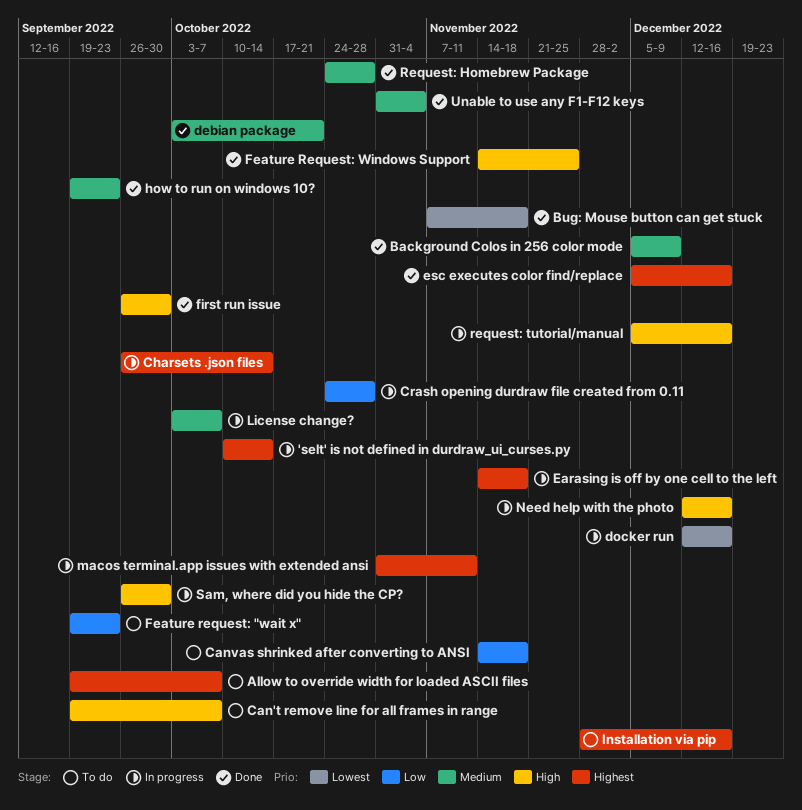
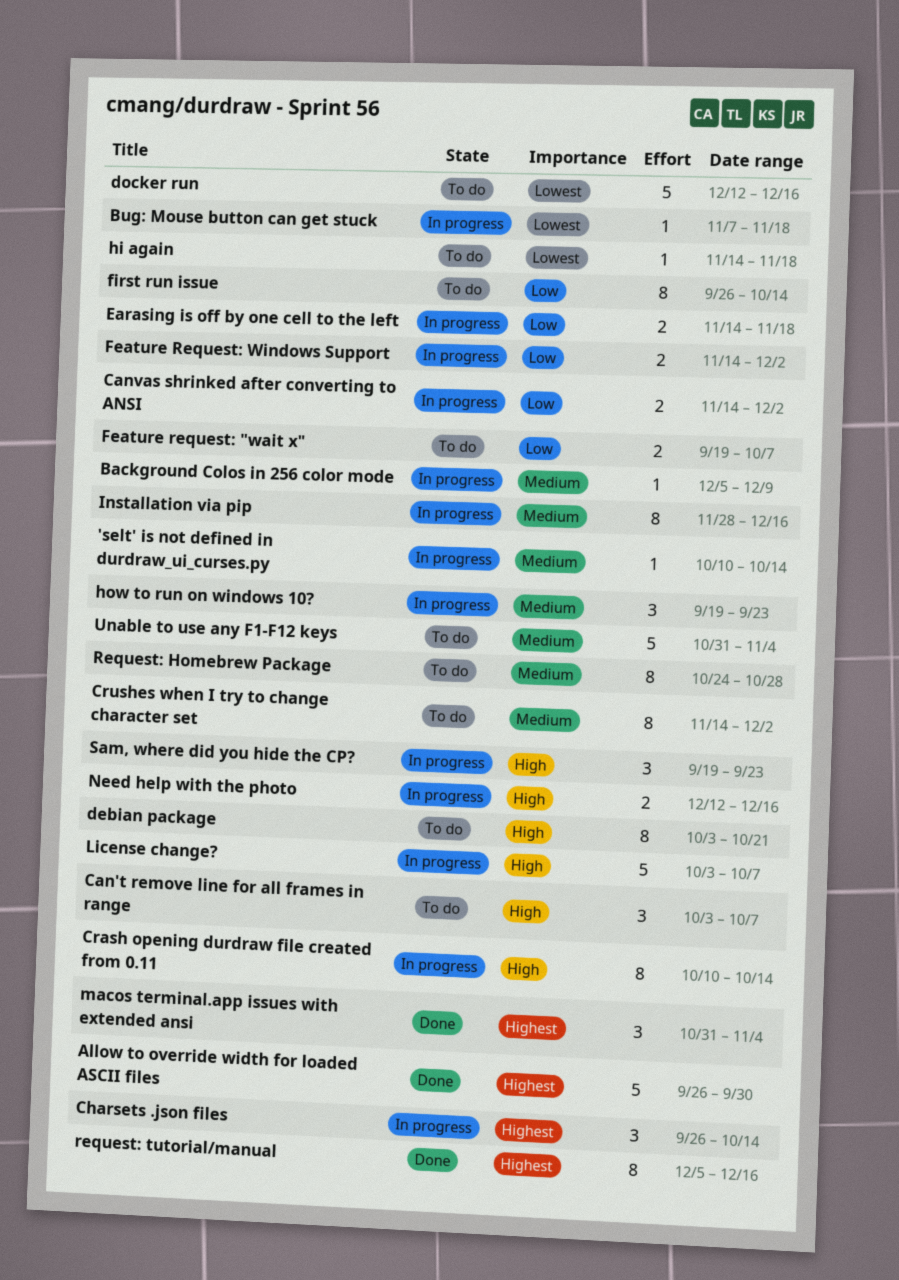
'selt' is not defined in durdraw_ui_curses.py, priority: Highest -> Medium
Allow to override width for loaded ASCII files, status: To do -> Done
Allow to override width for loaded ASCII files, start: Sep 19 -> Sep 26
Allow to override width for loaded ASCII files, due: Oct 7 -> Sep 30
Background Colos in 256 color mode, status: Done -> In progress
Bug: Mouse button can get stuck, status: Done -> In progress
Can't remove line for all frames in range, start: Sep 19 -> Oct 3
Canvas shrinked after converting to ANSI, status: To do -> In progress
Canvas shrinked after converting to ANSI, due: Nov 18 -> Dec 2
Crash opening durdraw file created from 0.11, priority: Low -> High
Crash opening durdraw file created from 0.11, start: Oct 24 -> Oct 10
Crash opening durdraw file created from 0.11, due: Oct 28 -> Oct 14
Crushes when I try to change character set: none -> present
debian package, status: Done -> To do
debian package, priority: Medium -> High
docker run, status: In progress -> To do
Earasing is off by one cell to the left, priority: Highest -> Low
esc executes color find/replace: present -> none
Feature request: "wait x", due: Sep 23 -> Oct 7
Feature Request: Windows Support, status: Done -> In progress
Feature Request: Windows Support, priority: High -> Low
Feature Request: Windows Support, due: Nov 25 -> Dec 2
first run issue, status: Done -> To do
first run issue, priority: High -> Low
first run issue, due: Sep 30 -> Oct 14
hi again: none -> present
how to run on windows 10?, status: Done -> In progress
Installation via pip, status: To do -> In progress
Installation via pip, priority: Highest -> Medium
License change?, priority: Medium -> High
macos terminal.app issues with extended ansi, status: In progress -> Done
macos terminal.app issues with extended ansi, due: Nov 11 -> Nov 4
Request: Homebrew Package, status: Done -> To do
request: tutorial/manual, status: In progress -> Done
request: tutorial/manual, priority: High -> Highest
Sam, where did you hide the CP?, start: Sep 26 -> Sep 19
Sam, where did you hide the CP?, due: Sep 30 -> Sep 23
Unable to use any F1-F12 keys, status: Done -> To do

